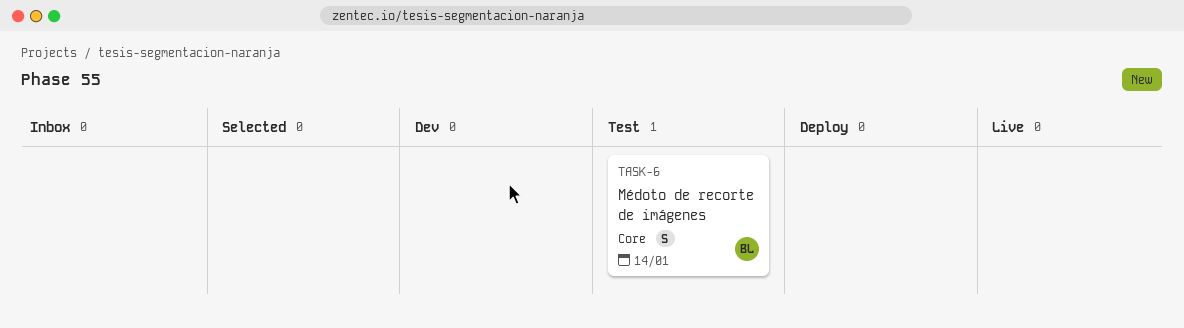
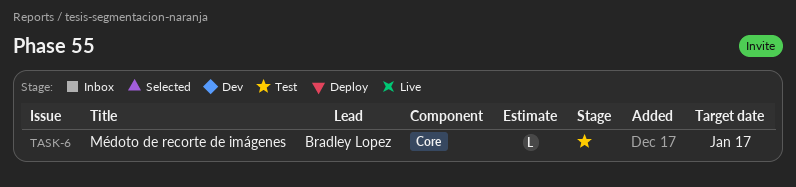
TASK-6, estimate: S -> L
TASK-6, due: Jan 14 -> Jan 17

